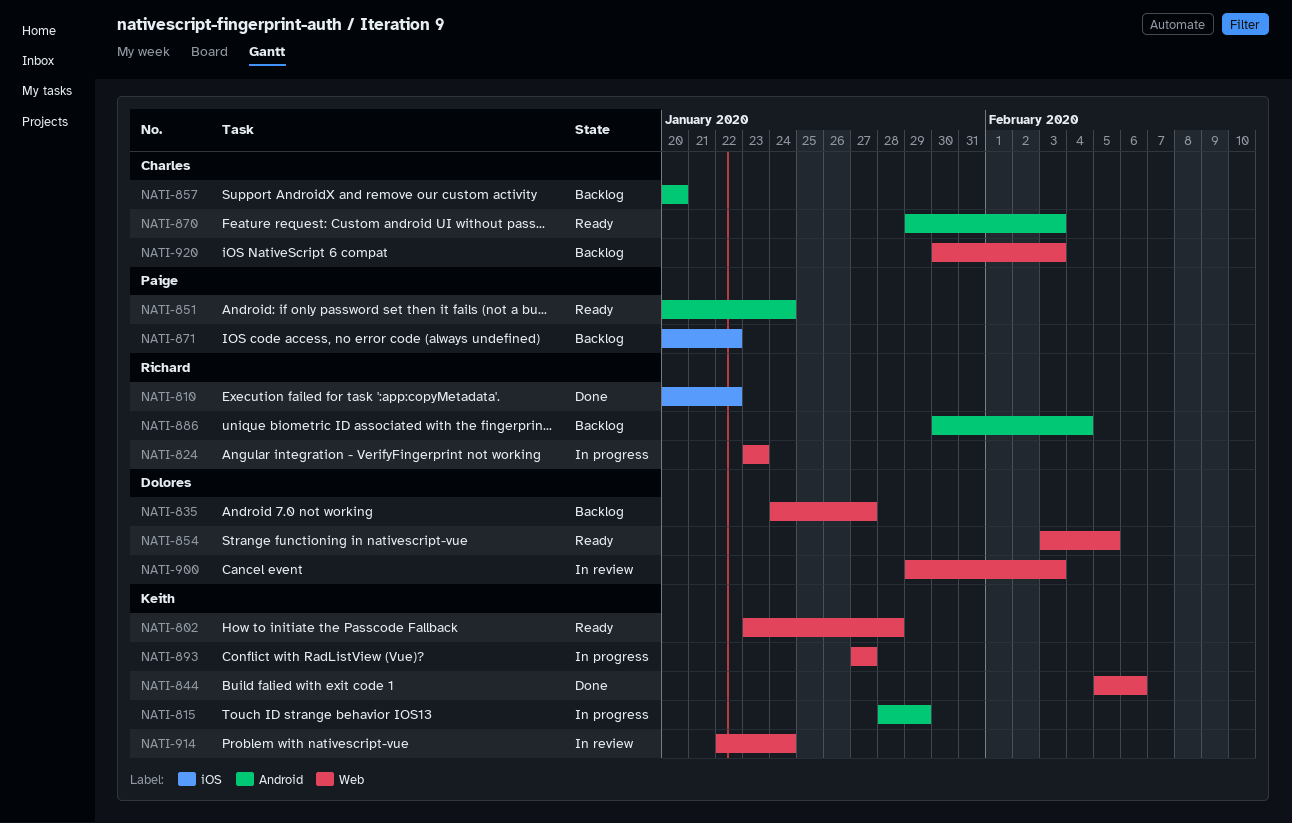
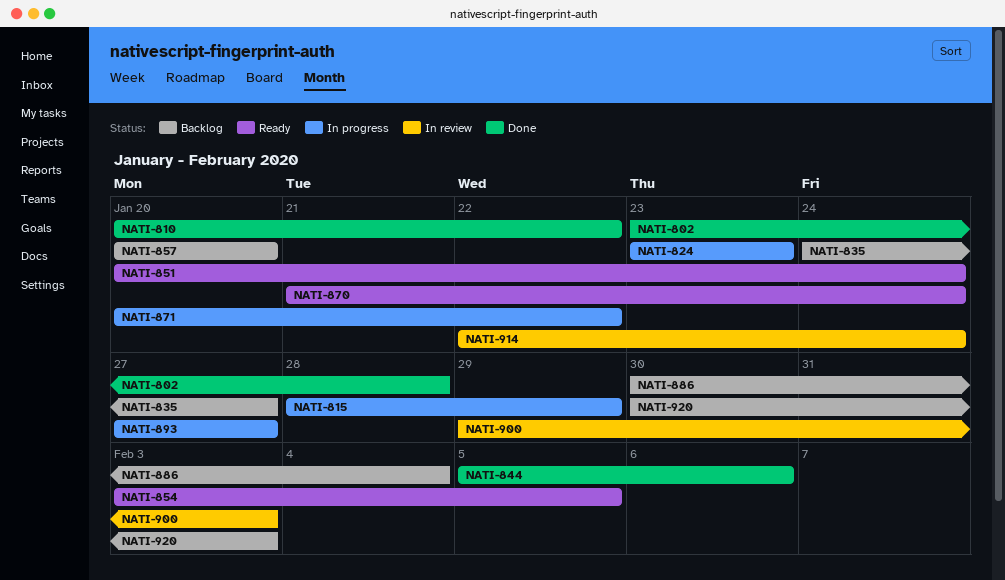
NATI-802, status: Ready -> Done
NATI-870, start: Jan 29 -> Jan 21
NATI-870, due: Feb 3 -> Jan 24
NATI-871, status: Backlog -> In progress

